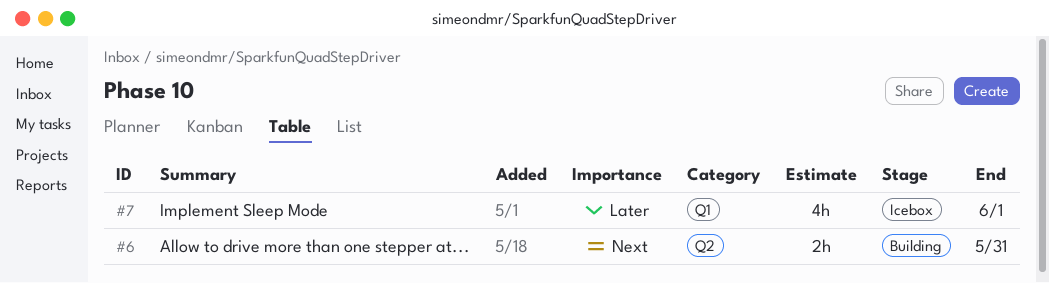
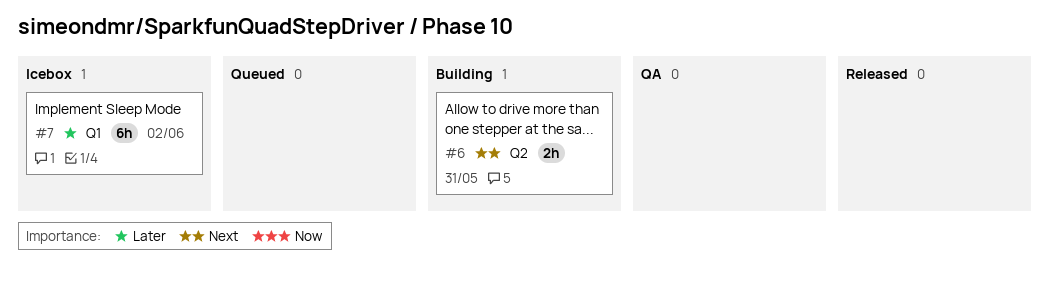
#7, estimate: 4h -> 6h
#7, due: Jun 1 -> Jun 2

